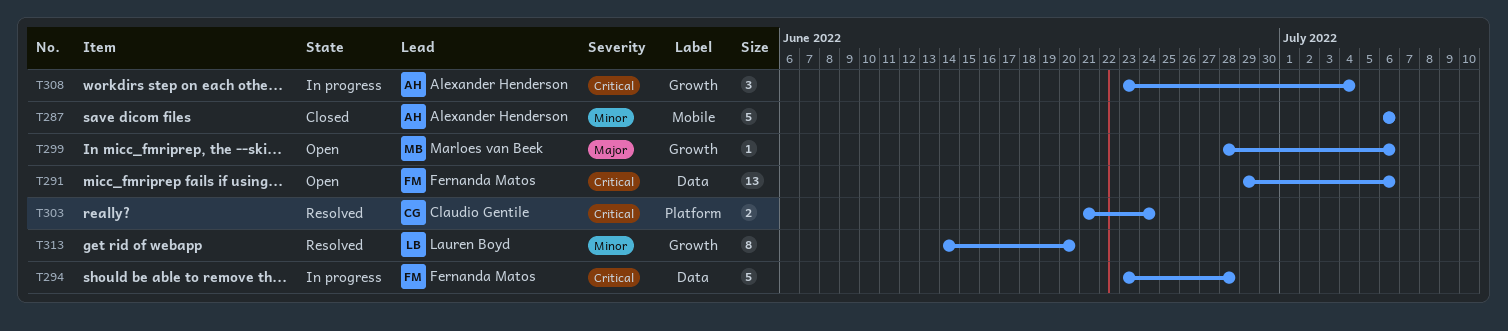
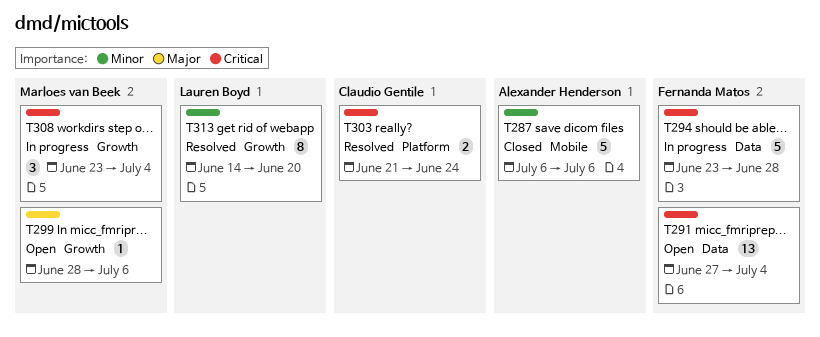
T291, start: Jun 29 -> Jun 27
T291, due: Jul 6 -> Jul 4
T308, owner: Alexander Henderson -> Marloes van Beek

